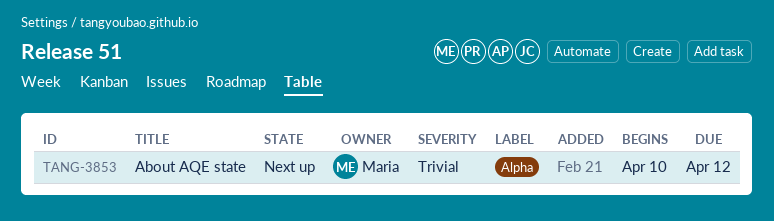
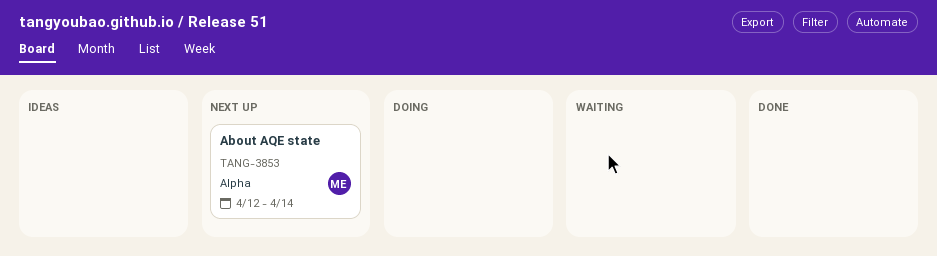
TANG-3853, start: Apr 10 -> Apr 12
TANG-3853, due: Apr 12 -> Apr 14

